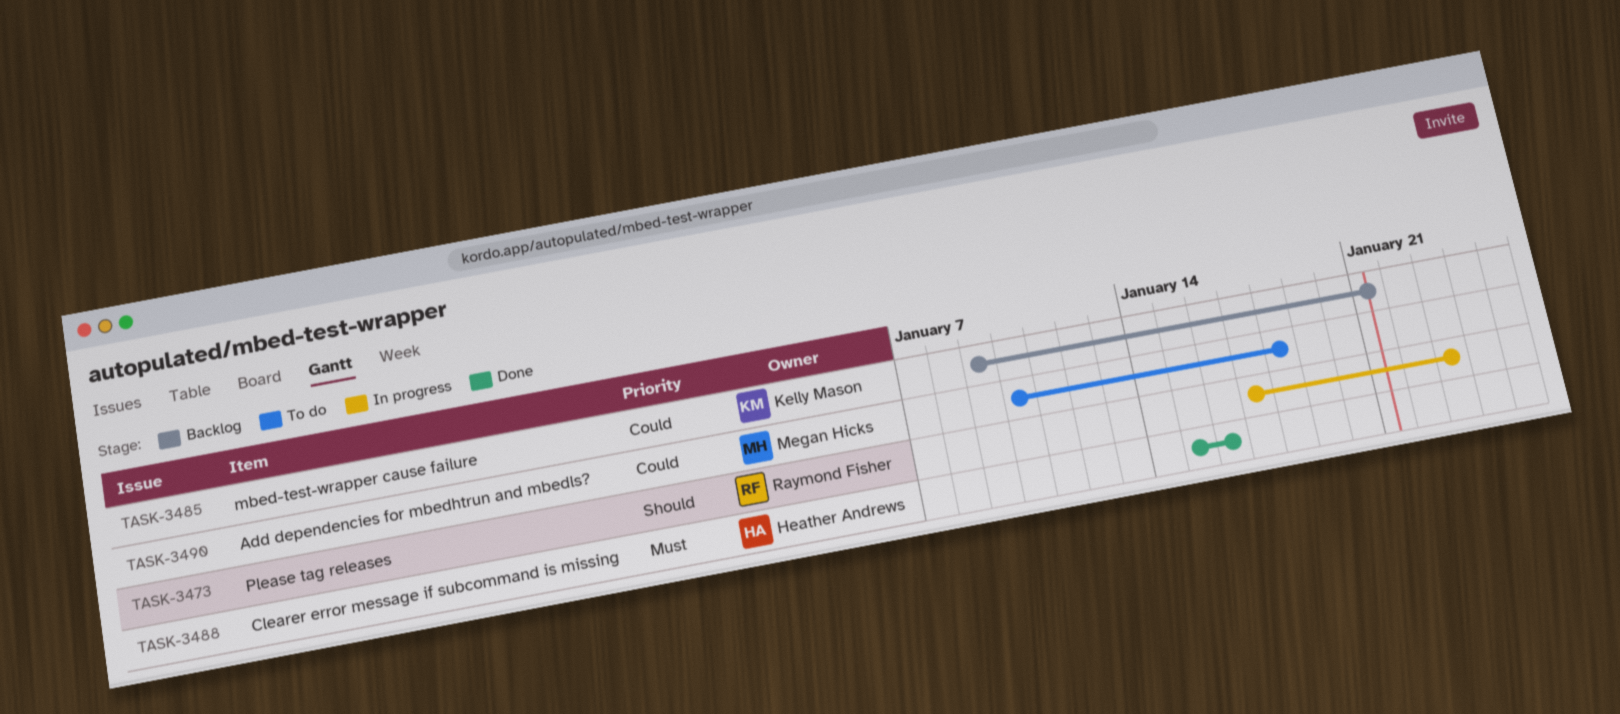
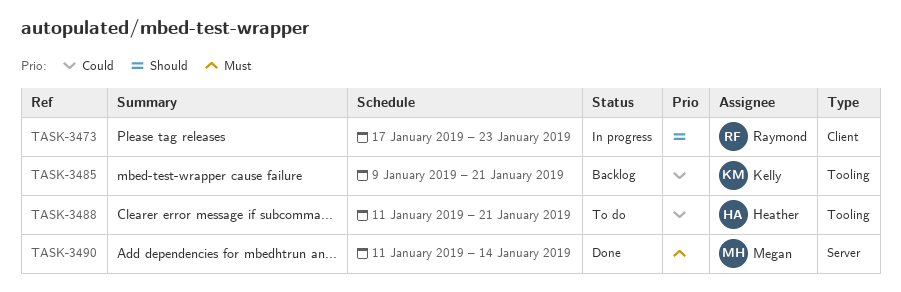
TASK-3488, status: Done -> To do
TASK-3488, priority: Must -> Could
TASK-3488, start: Jan 15 -> Jan 11
TASK-3488, due: Jan 16 -> Jan 21
TASK-3490, status: To do -> Done
TASK-3490, priority: Could -> Must
TASK-3490, start: Jan 10 -> Jan 11
TASK-3490, due: Jan 18 -> Jan 14

